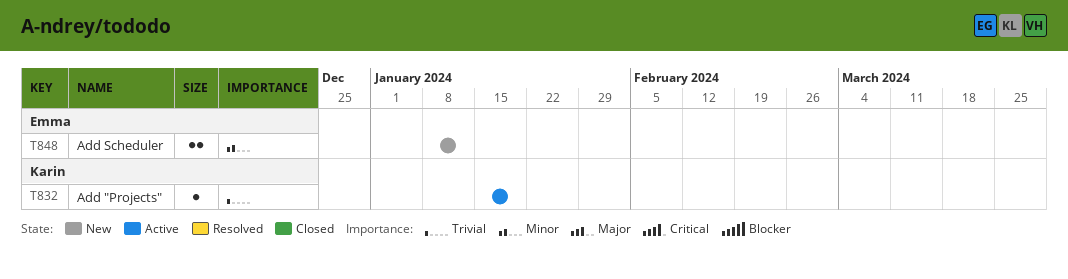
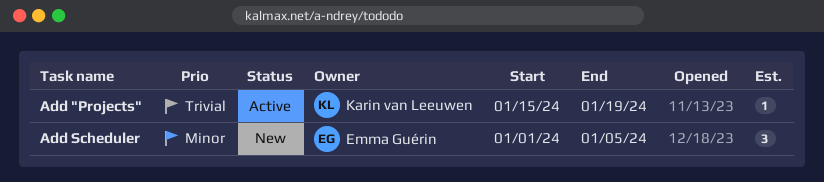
Add Scheduler, estimate: 2 -> 3
Add Scheduler, start: Jan 8 -> Jan 1
Add Scheduler, due: Jan 12 -> Jan 5

